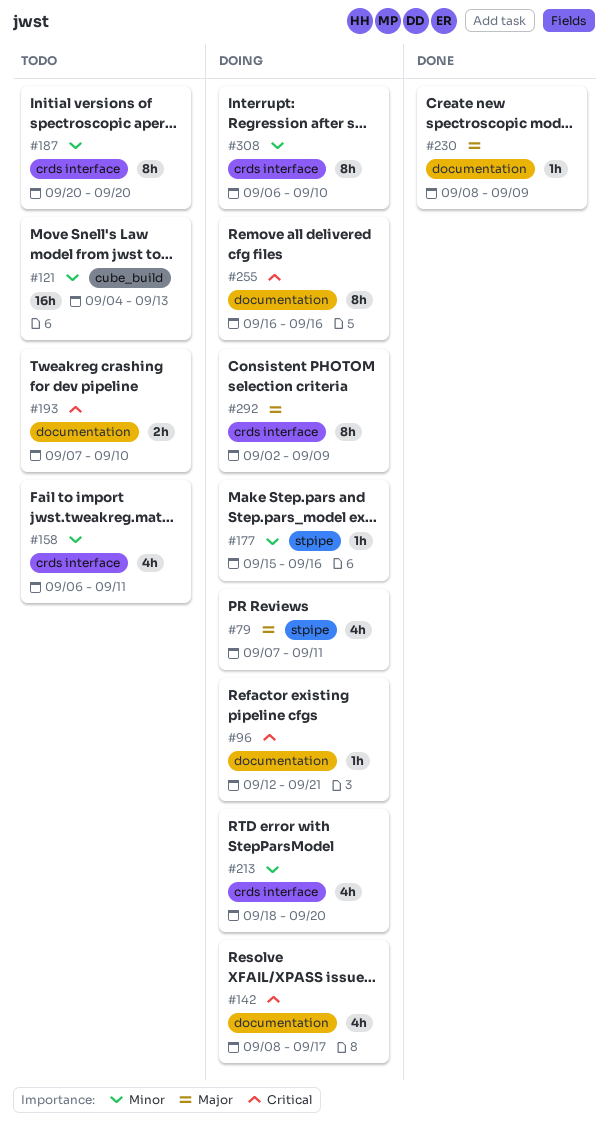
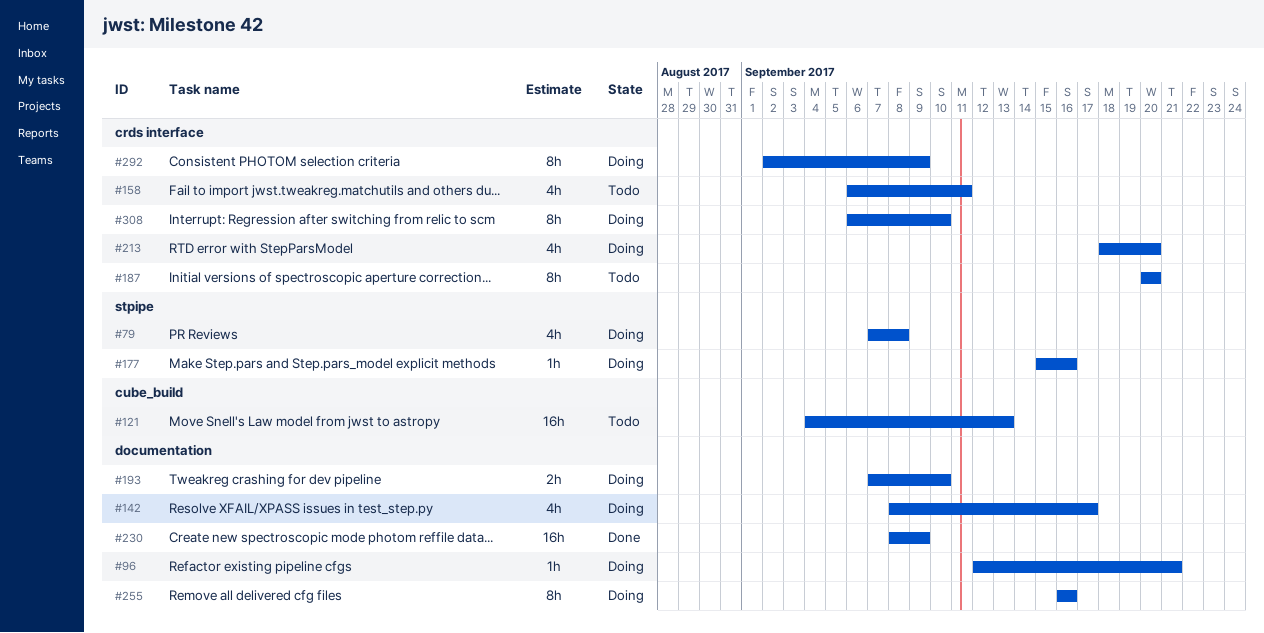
#79, due: Sep 11 -> Sep 8
#193, status: Todo -> Doing
#230, estimate: 1h -> 16h

